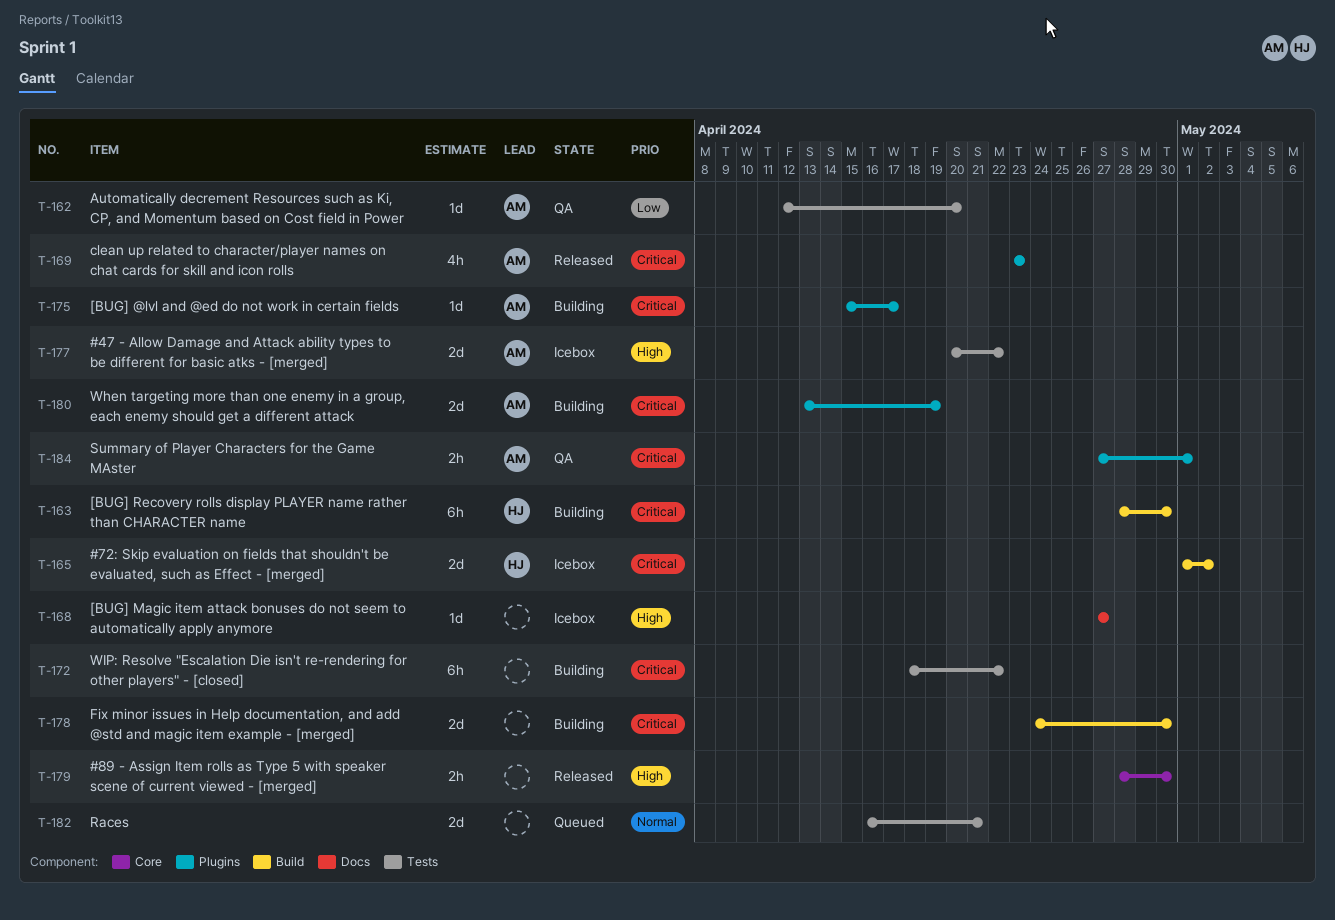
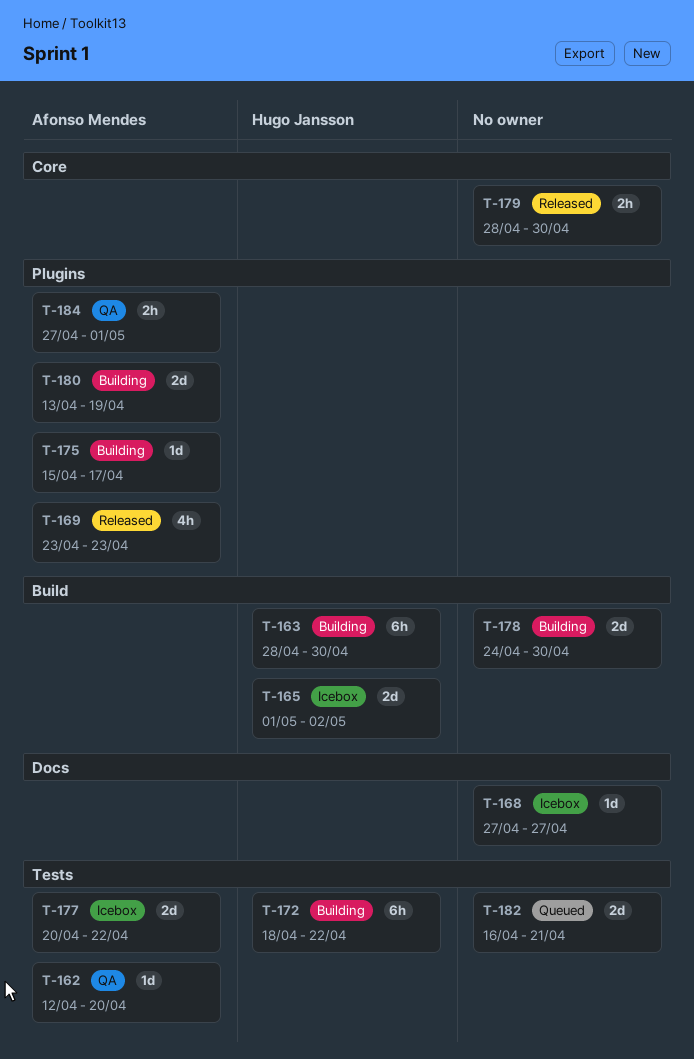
T-172, owner: none -> Hugo Jansson

